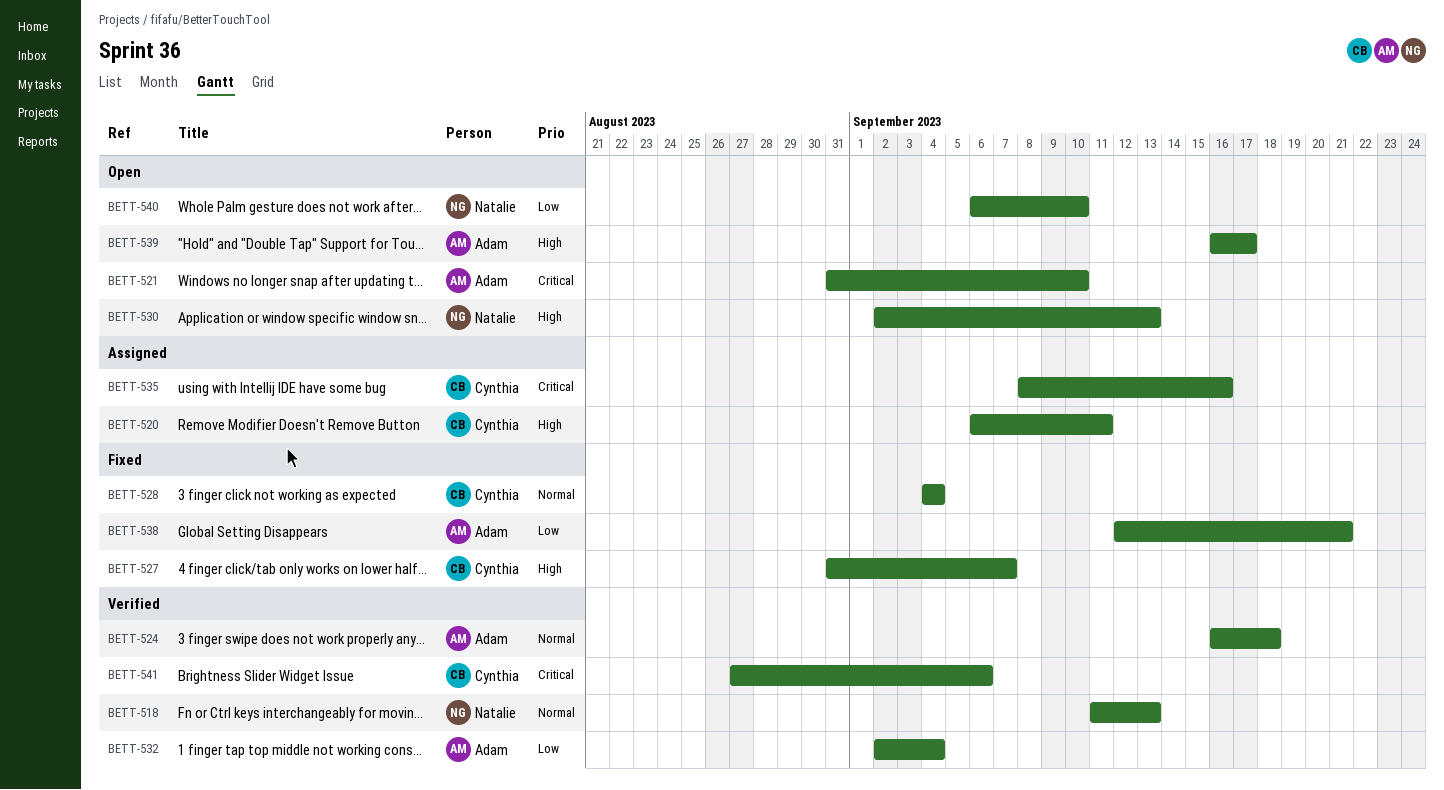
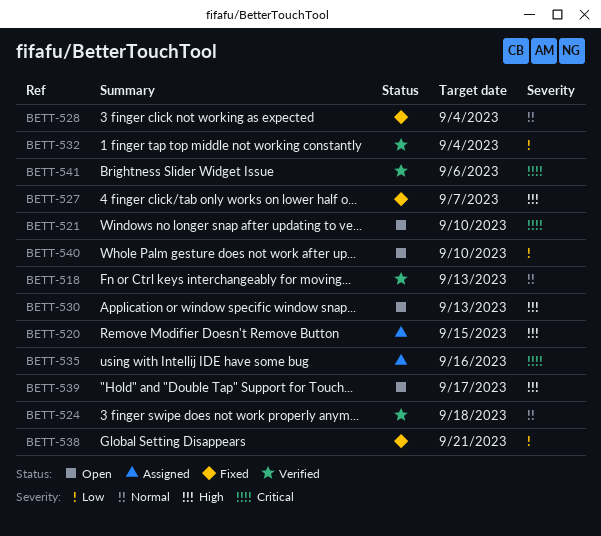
BETT-520, due: Sep 11 -> Sep 15

